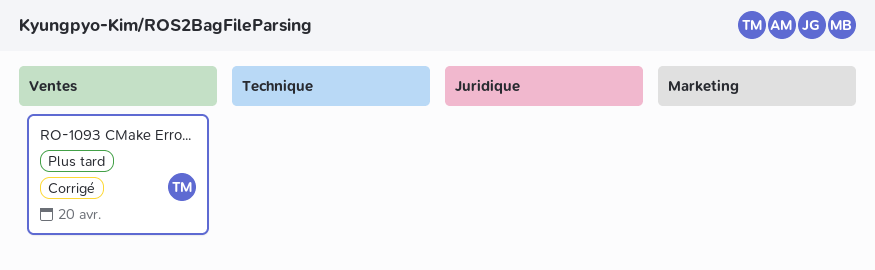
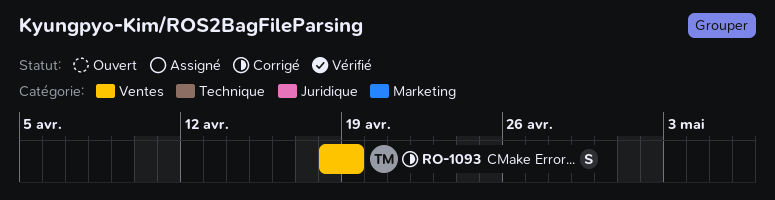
RO-1093, due: Apr 20 -> Apr 19

